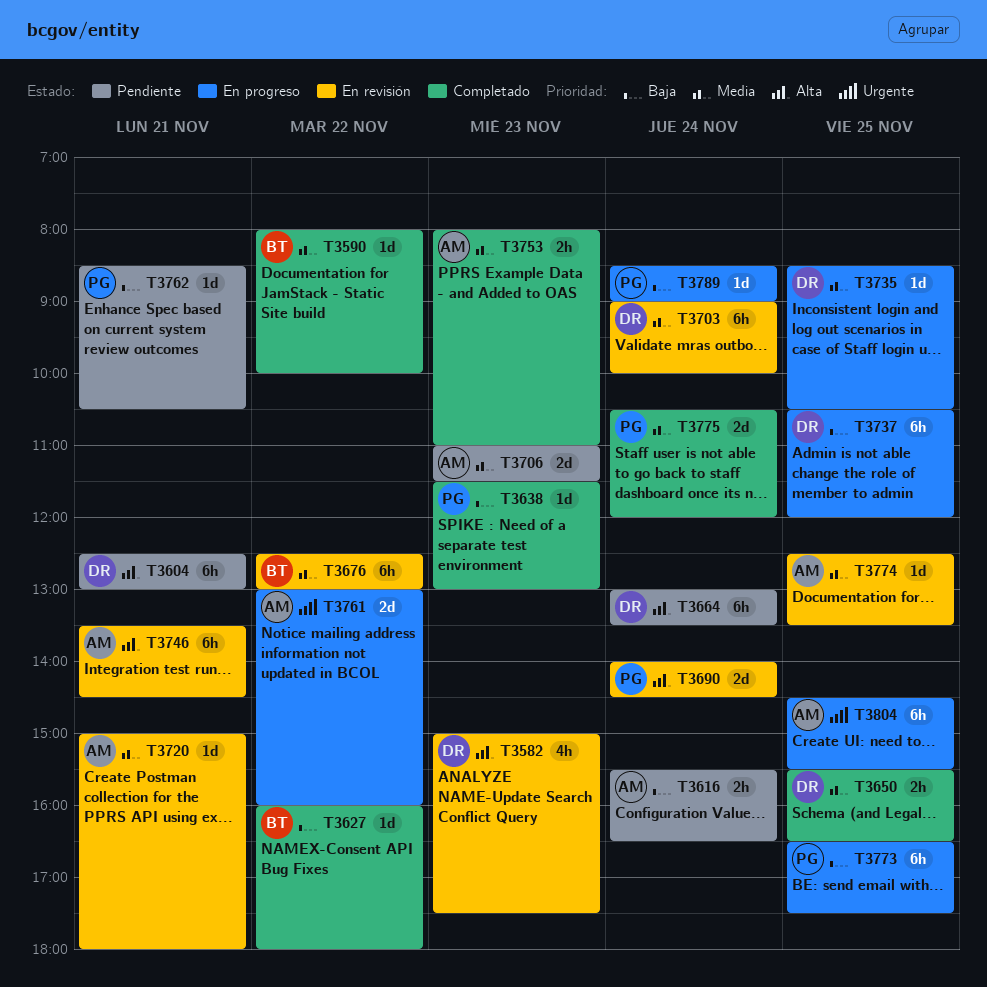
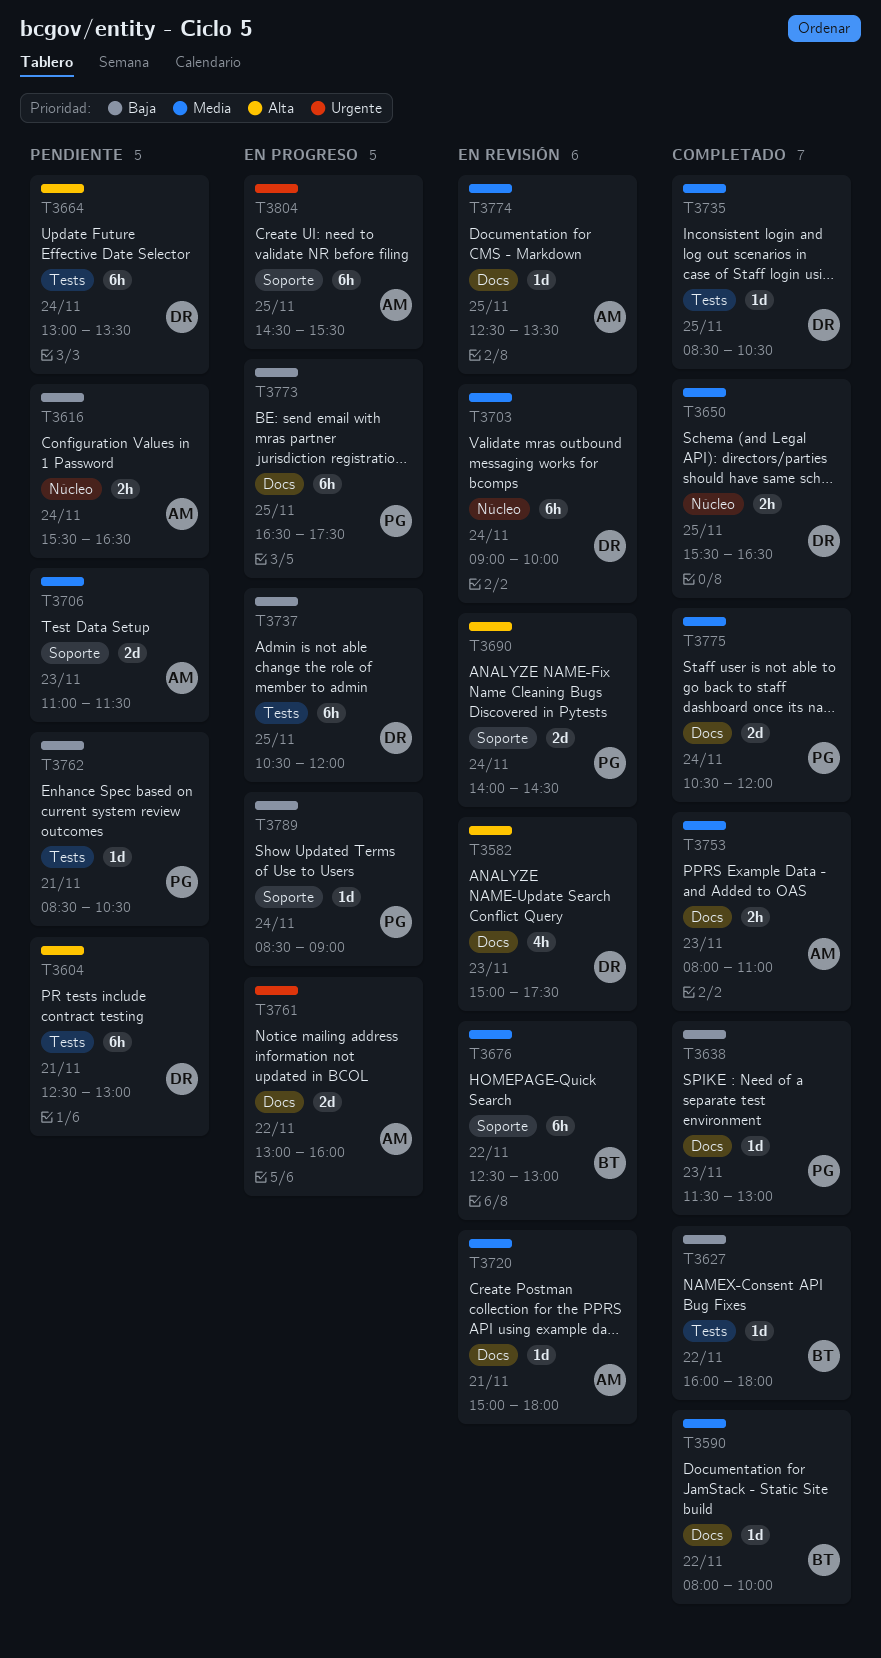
T3735, status: En progreso -> Completado
T3746: present -> none

